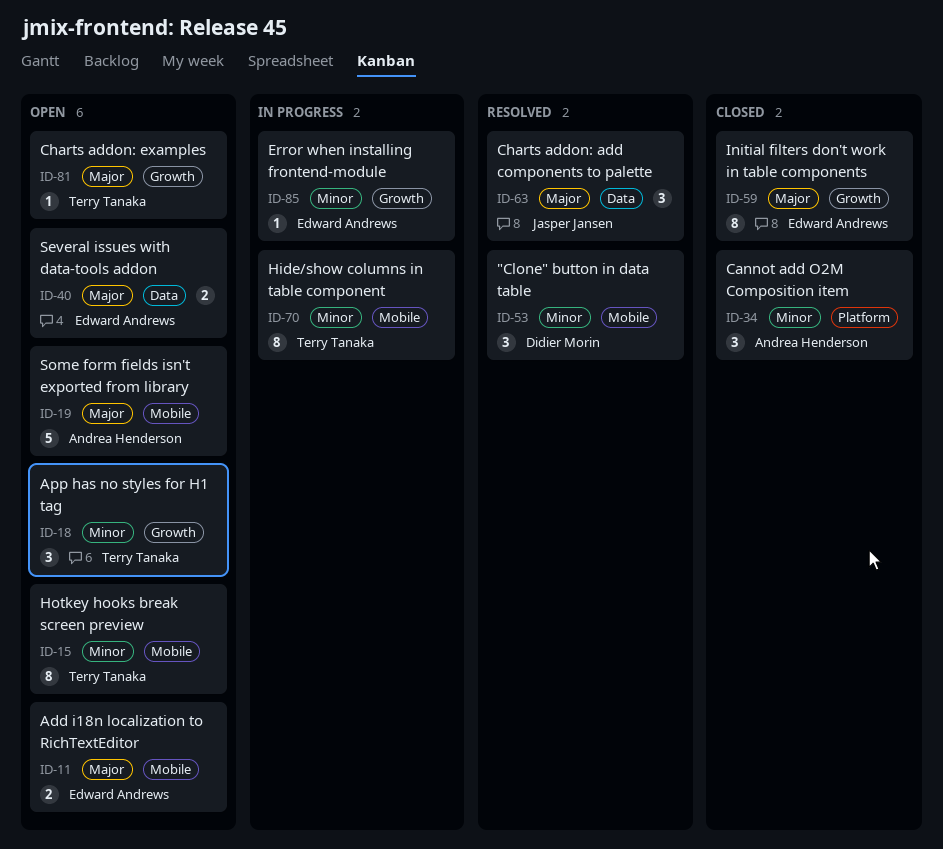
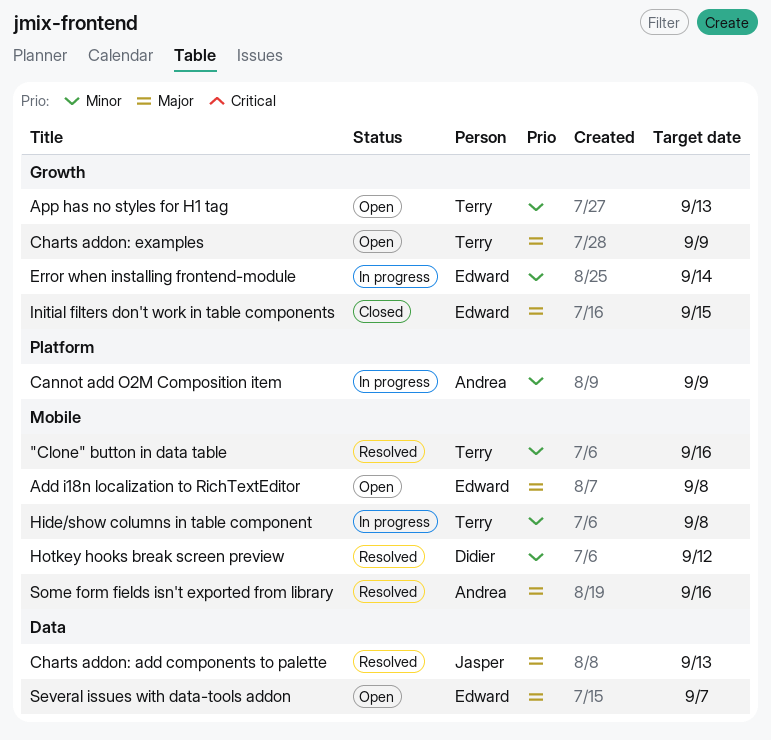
"Clone" button in data table, owner: Didier Morin -> Terry Tanaka
Cannot add O2M Composition item, status: Closed -> In progress
Hotkey hooks break screen preview, status: Open -> Resolved
Hotkey hooks break screen preview, owner: Terry Tanaka -> Didier Morin
Some form fields isn't exported from library, status: Open -> Resolved

